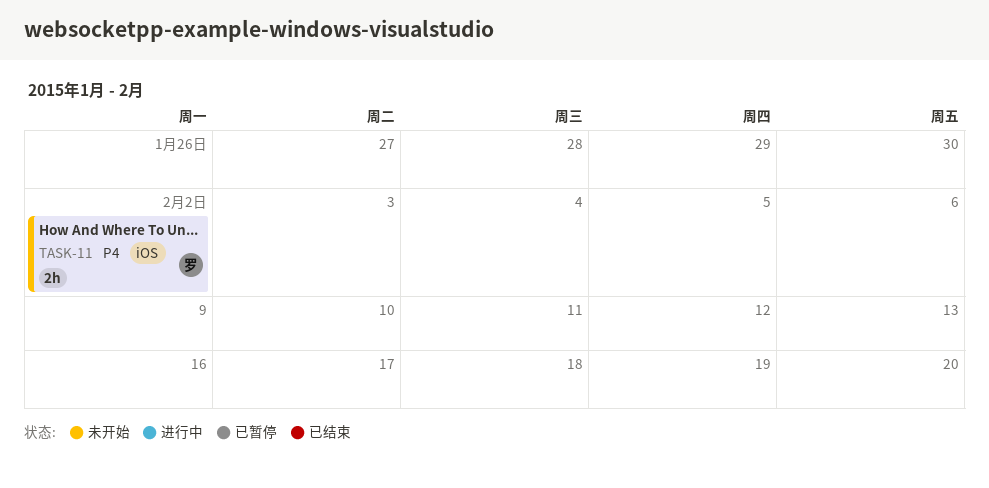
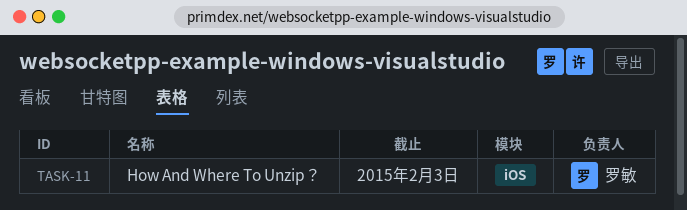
TASK-11, due: Feb 2 -> Feb 3

